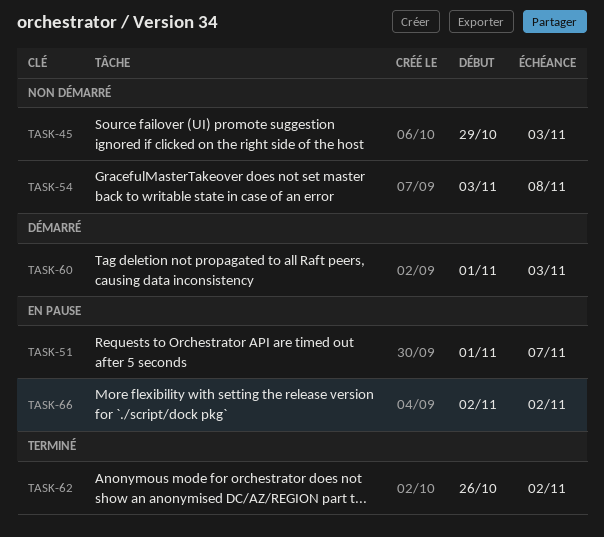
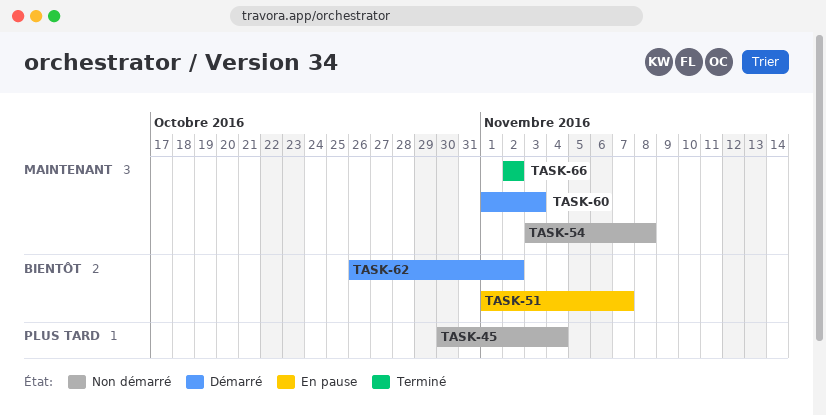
TASK-45, start: Oct 29 -> Oct 30
TASK-45, due: Nov 3 -> Nov 4
TASK-62, status: Terminé -> Démarré
TASK-66, status: En pause -> Terminé

